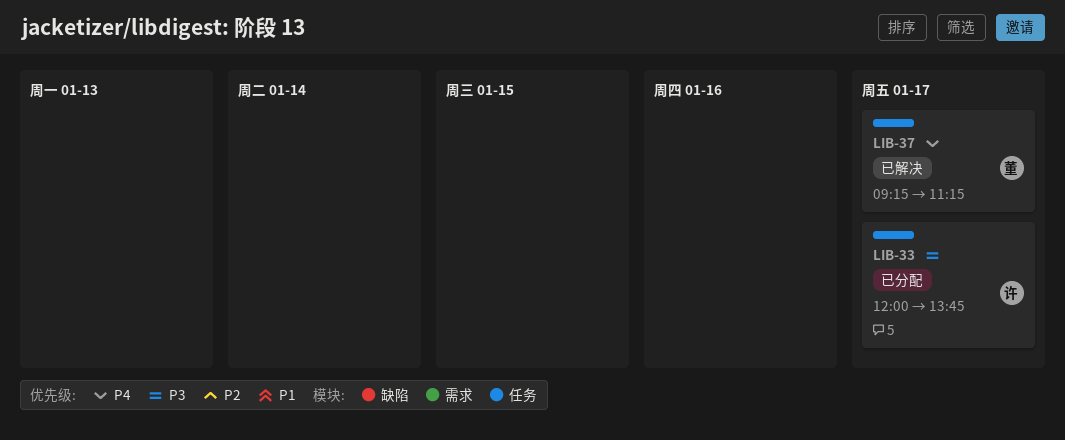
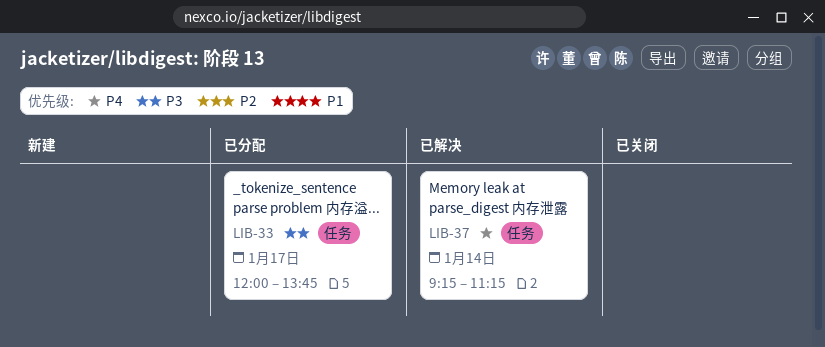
LIB-37, day: Jan 17 -> Jan 14

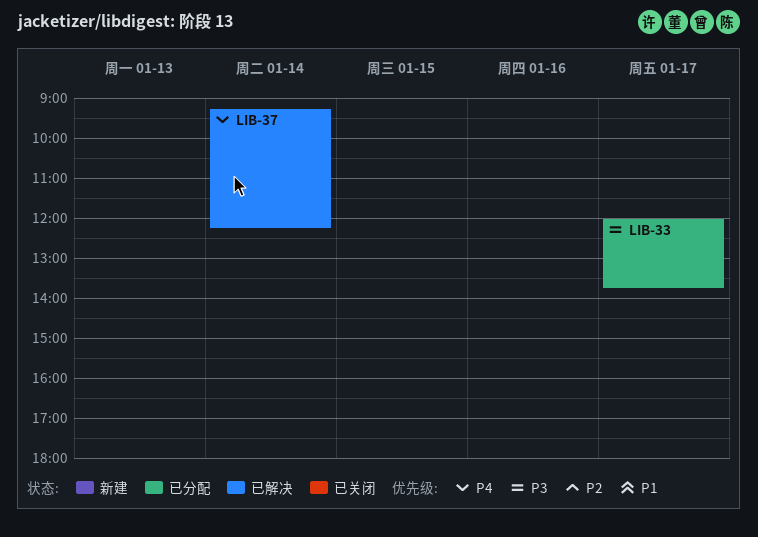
LIB-37, ends: 11:15 -> 12:15

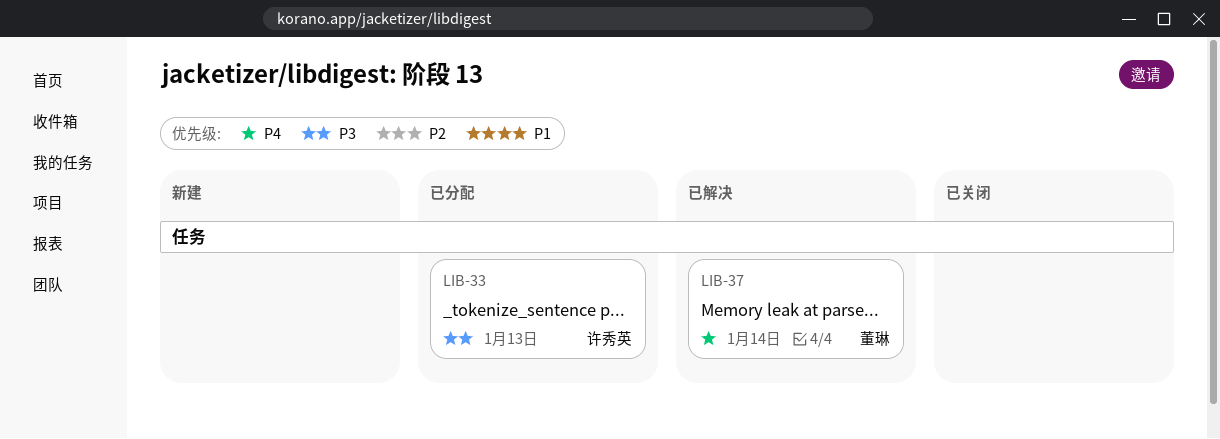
LIB-33, day: Jan 17 -> Jan 13

